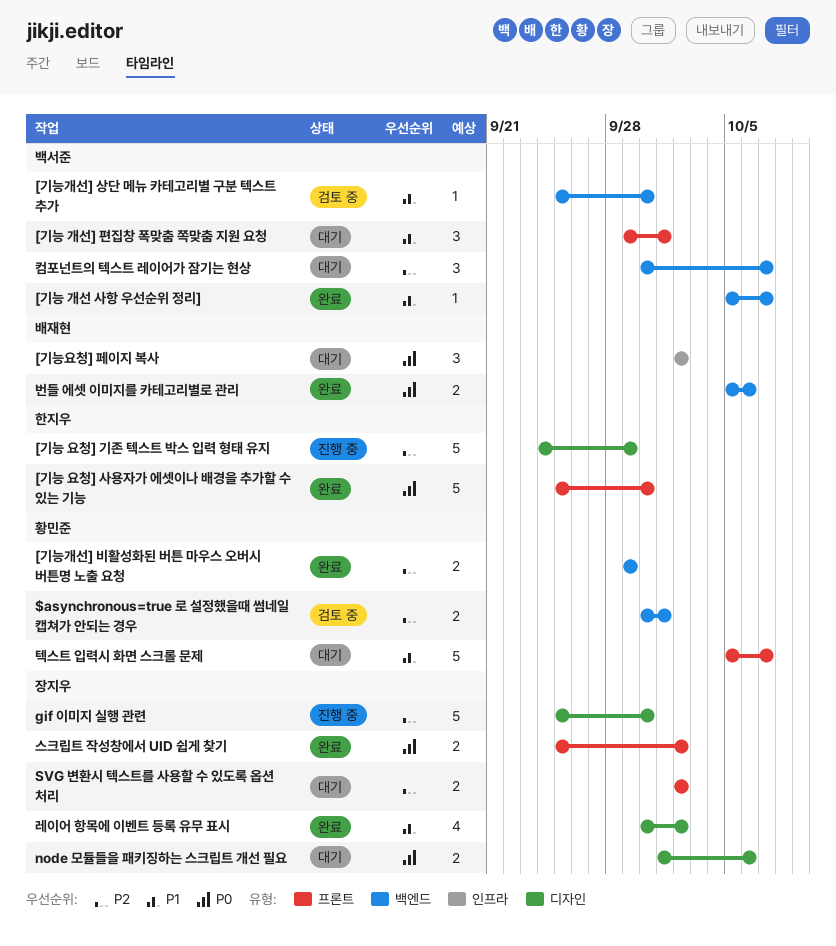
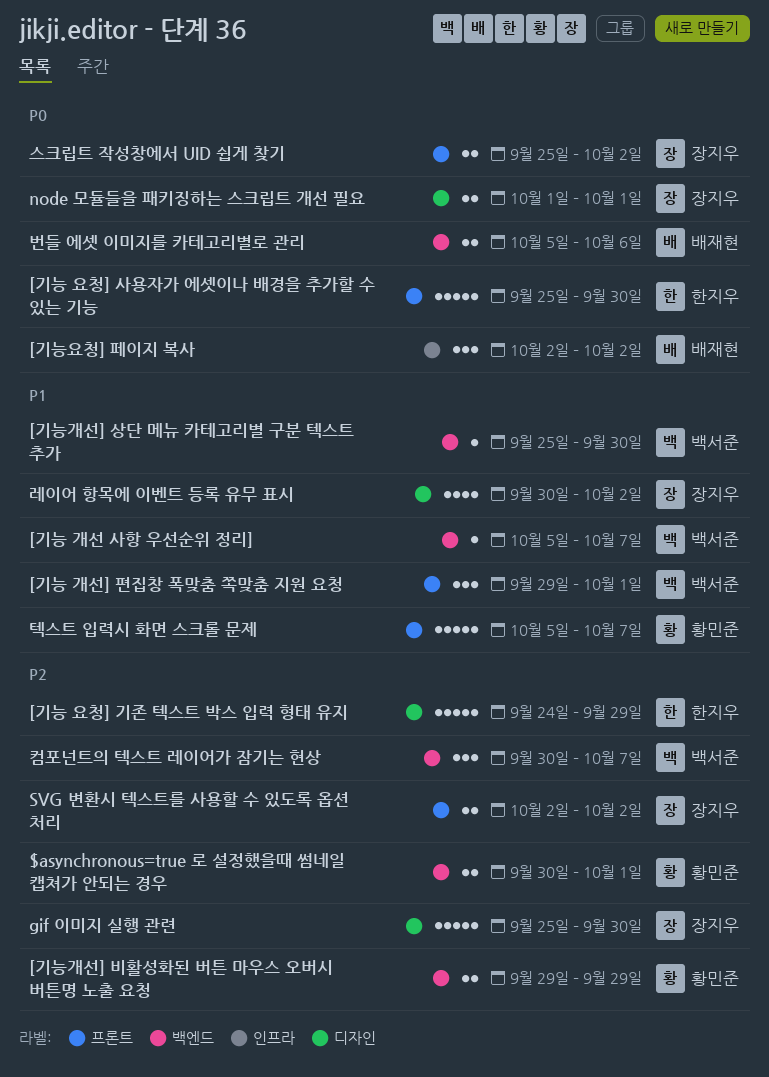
node 모듈들을 패키징하는 스크립트 개선 필요, due: Oct 6 -> Oct 1

